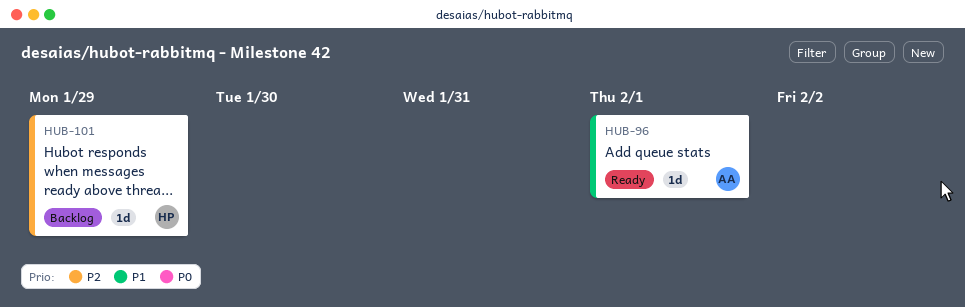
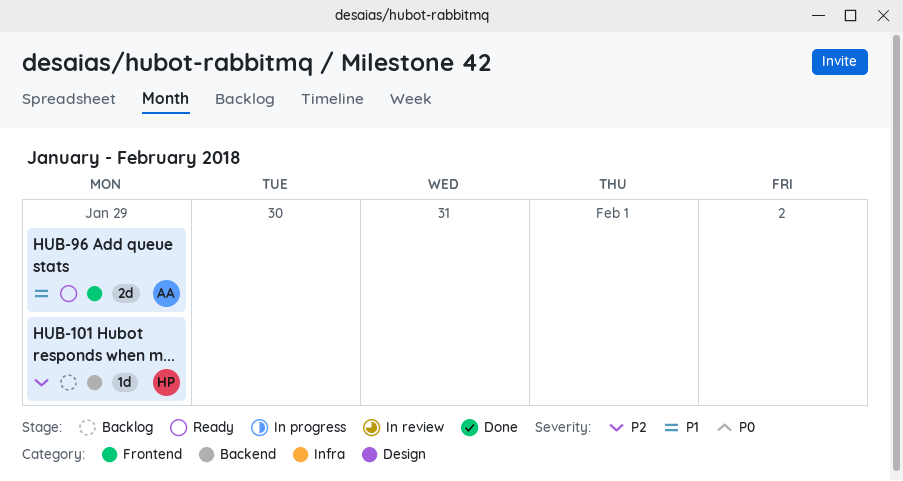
HUB-96, estimate: 1d -> 2d
HUB-96, due: Feb 1 -> Jan 29

